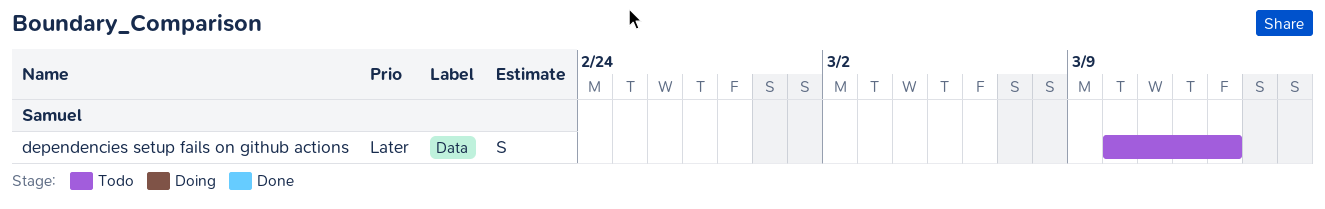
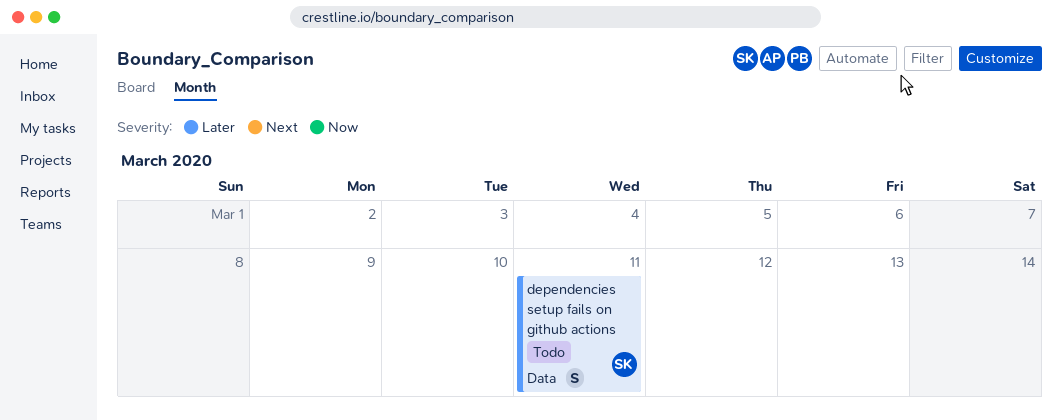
dependencies setup fails on github actions, due: Mar 13 -> Mar 11

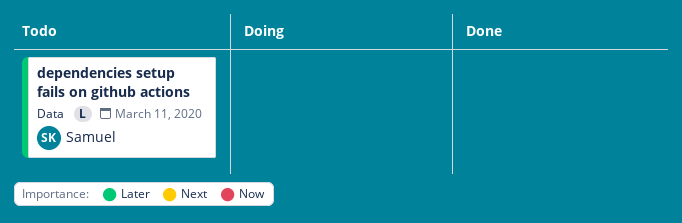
dependencies setup fails on github actions, estimate: S -> L

